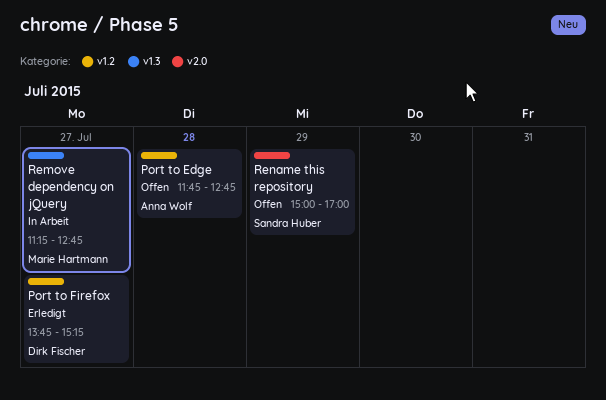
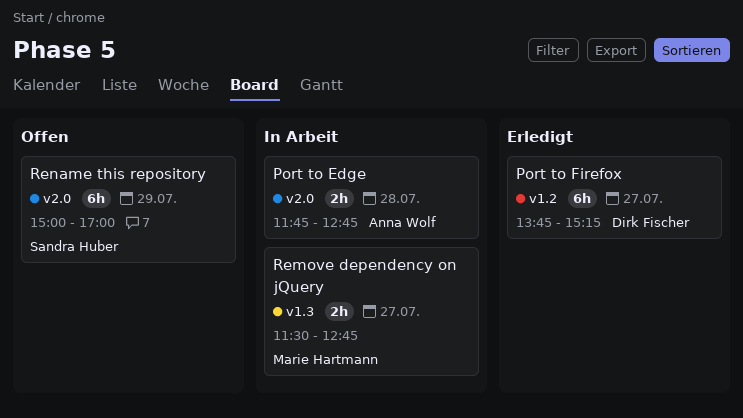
Port to Edge, status: Offen -> In Arbeit
Port to Edge, label: v1.2 -> v2.0
Remove dependency on jQuery, begins: 11:15 -> 11:30

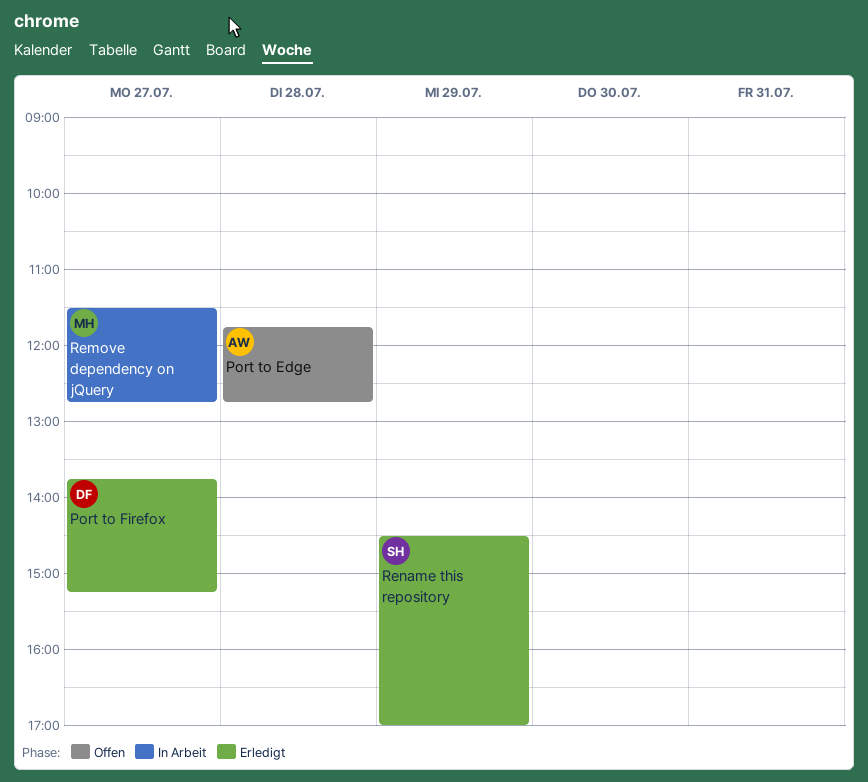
Port to Edge, status: In Arbeit -> Offen
Rename this repository, status: Offen -> Erledigt
Rename this repository, begins: 15:00 -> 14:30

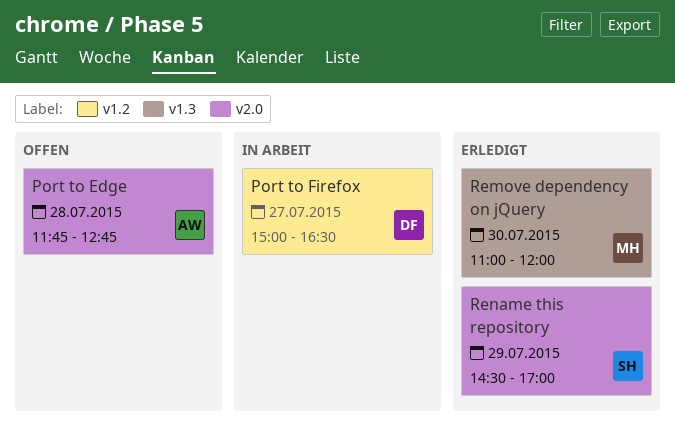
Port to Firefox, status: Erledigt -> In Arbeit
Port to Firefox, begins: 13:45 -> 15:00
Port to Firefox, ends: 15:15 -> 16:30
Remove dependency on jQuery, status: In Arbeit -> Erledigt
Remove dependency on jQuery, day: Jul 27 -> Jul 30
Remove dependency on jQuery, begins: 11:30 -> 11:00
Remove dependency on jQuery, ends: 12:45 -> 12:00

